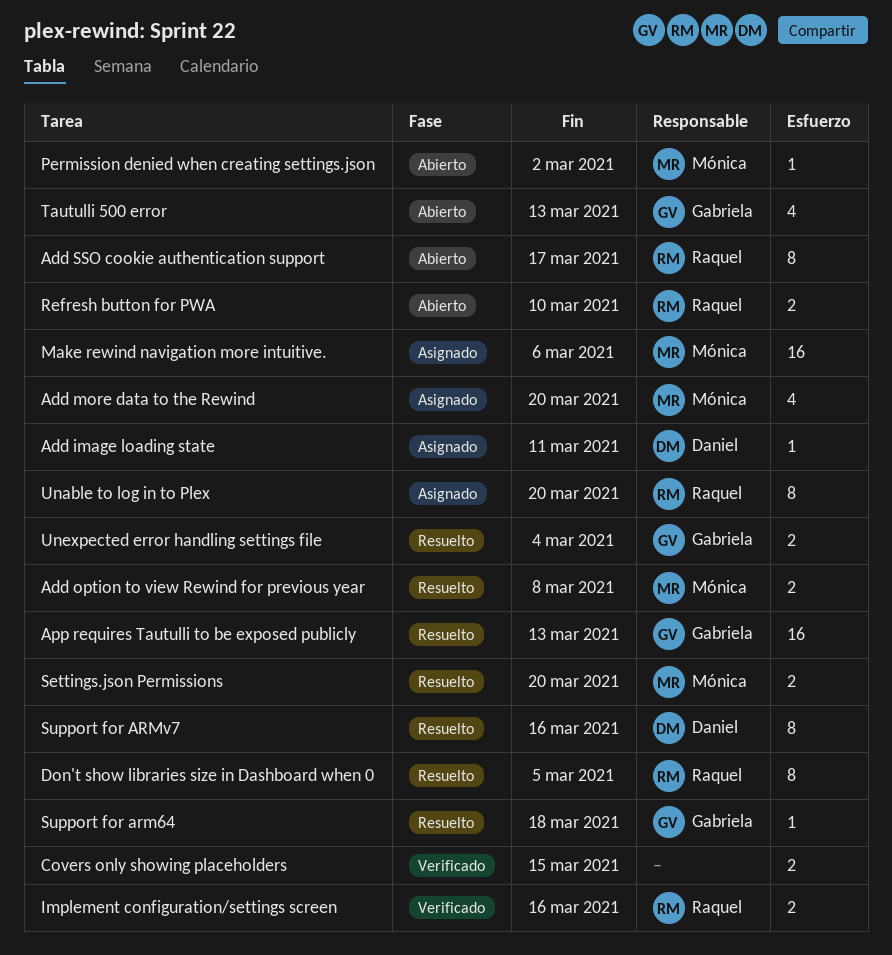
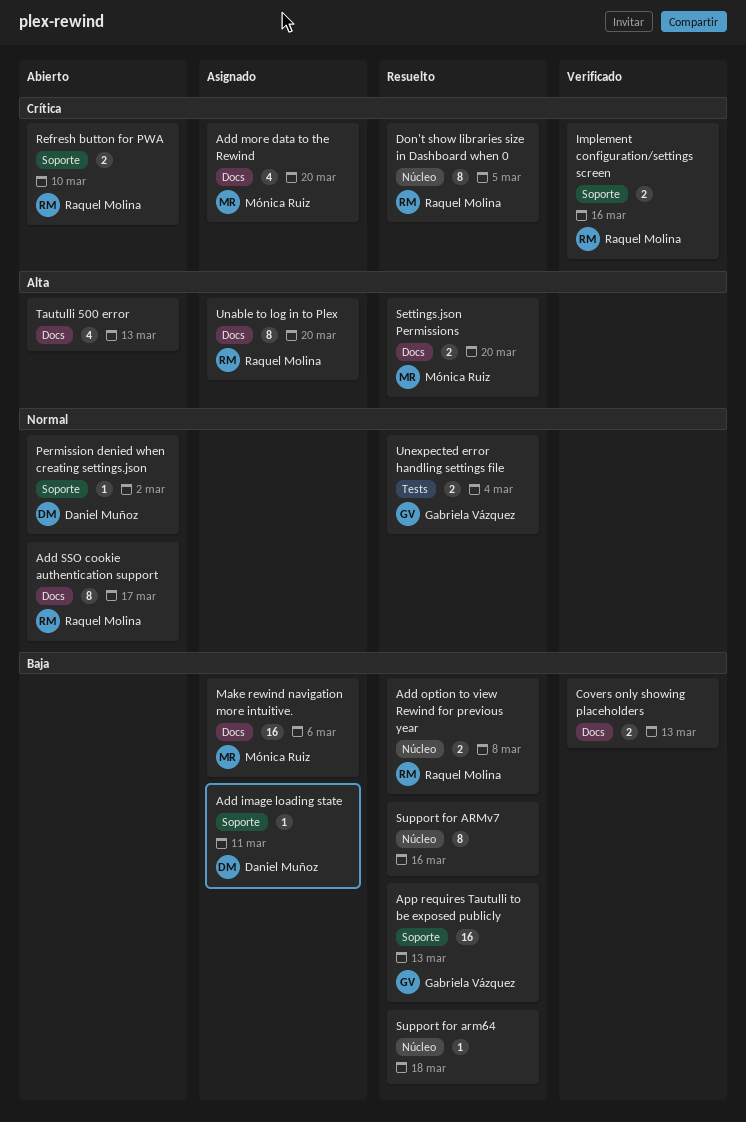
Add option to view Rewind for previous year, owner: Mónica Ruiz -> Raquel Molina
Covers only showing placeholders, due: Mar 15 -> Mar 13
Permission denied when creating settings.json, owner: Mónica Ruiz -> Daniel Muñoz
Support for arm64, owner: Gabriela Vázquez -> none
Support for ARMv7, owner: Daniel Muñoz -> none
Tautulli 500 error, owner: Gabriela Vázquez -> none

